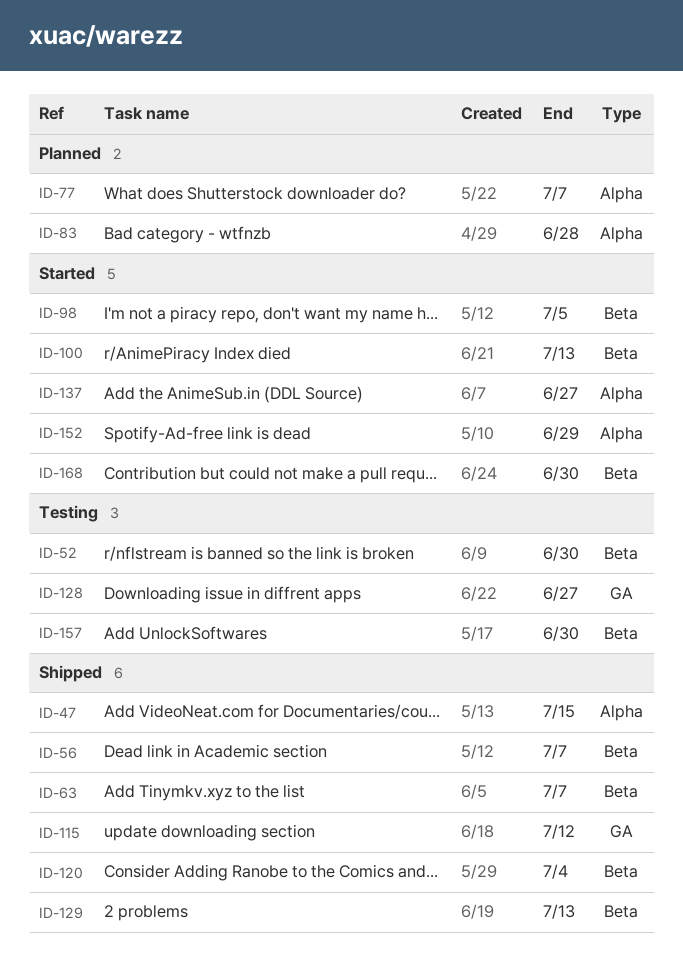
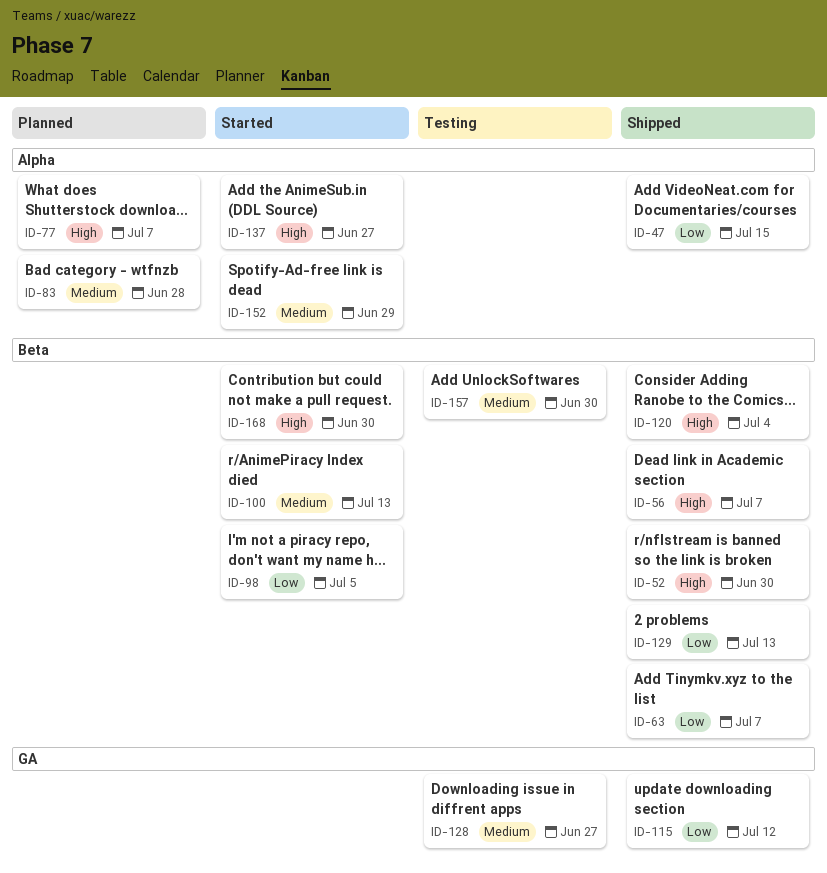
ID-52, status: Testing -> Shipped

